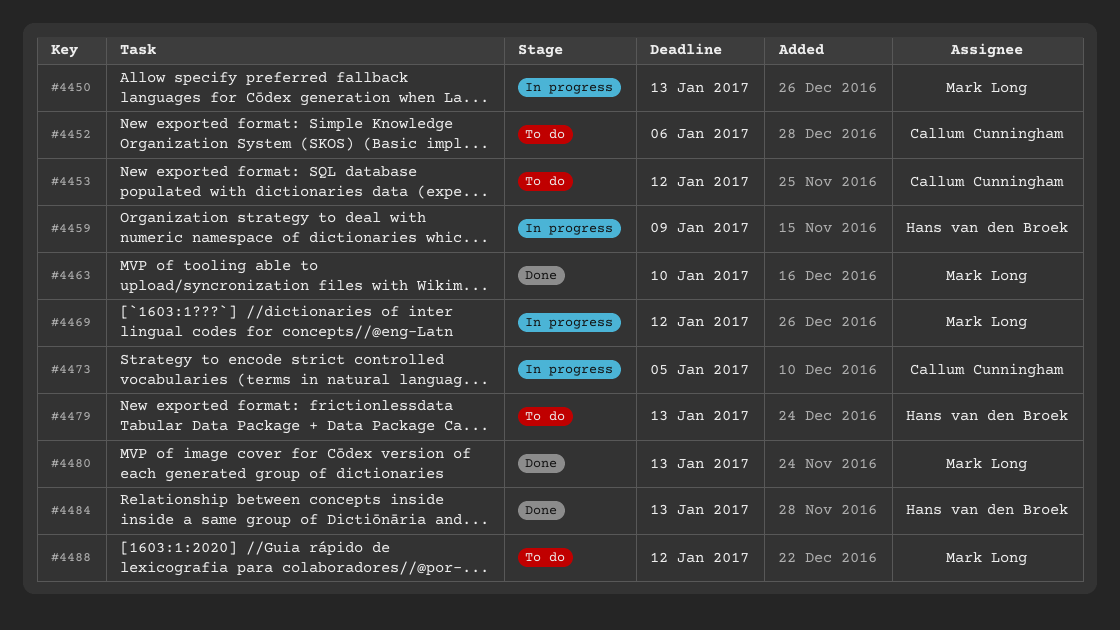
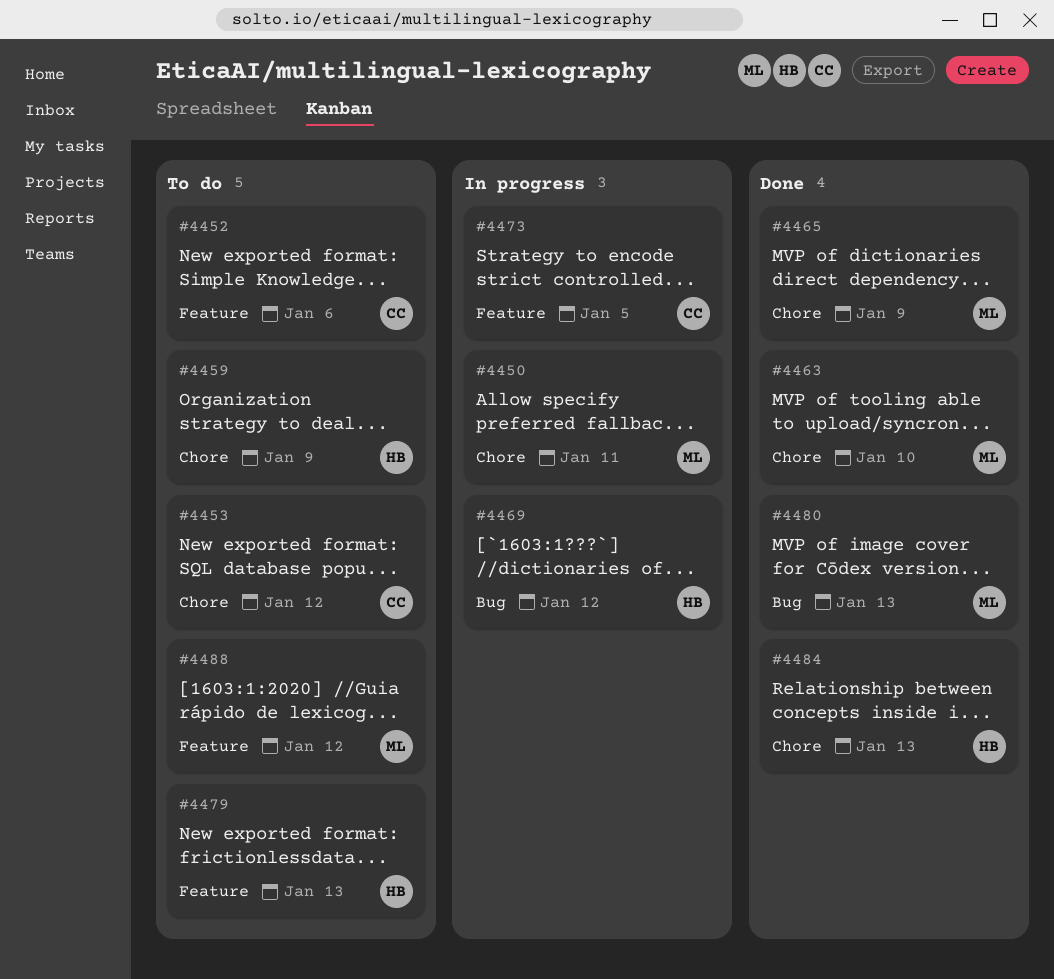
#4450, due: Jan 13 -> Jan 11
#4459, status: In progress -> To do
#4465: none -> present
#4469, owner: Mark Long -> Hans van den Broek

